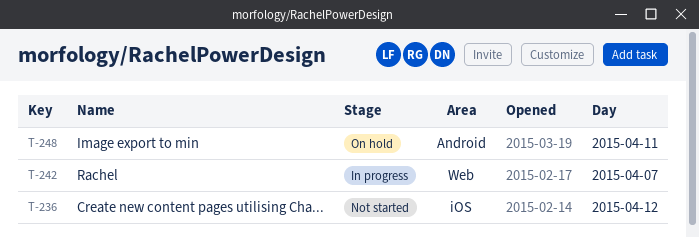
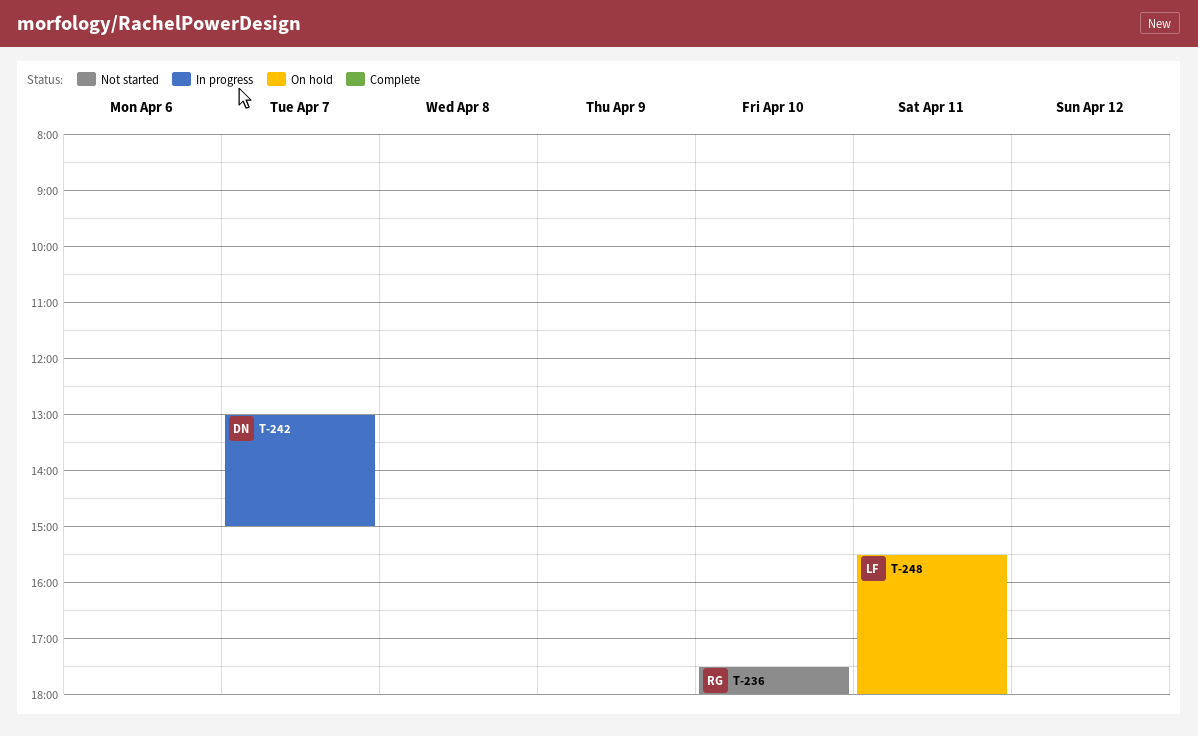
T-236, day: Apr 12 -> Apr 10

